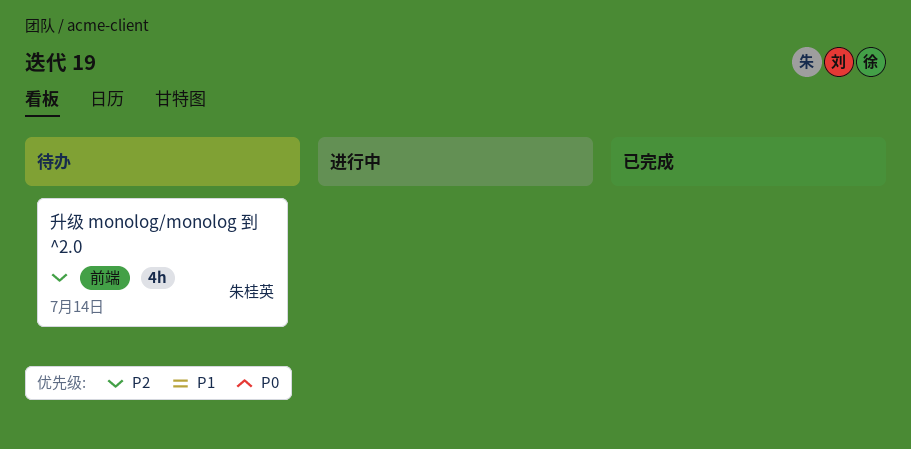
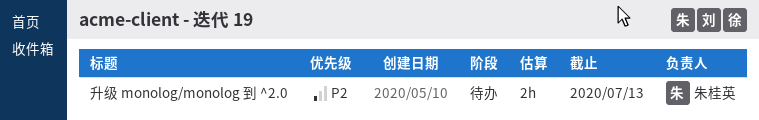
升级 monolog/monolog 到 ^2.0, estimate: 4h -> 2h
升级 monolog/monolog 到 ^2.0, due: Jul 14 -> Jul 13

